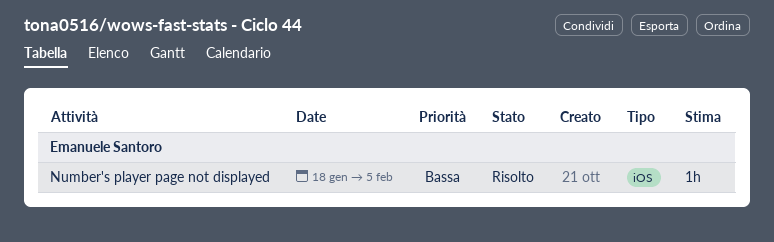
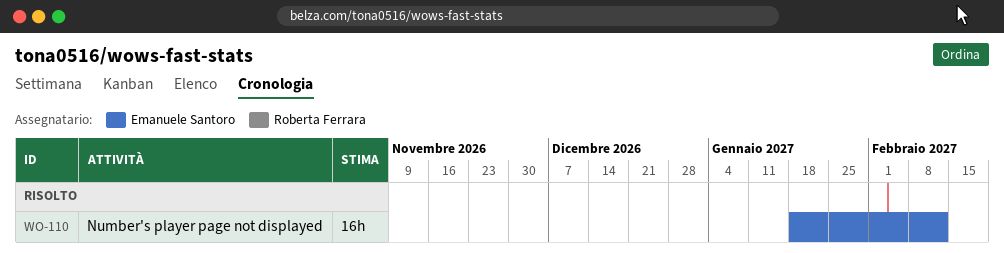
Number's player page not displayed, estimate: 1h -> 16h
Number's player page not displayed, due: Feb 5 -> Feb 12

